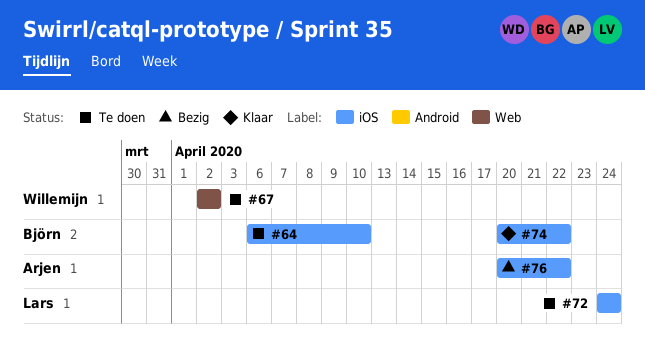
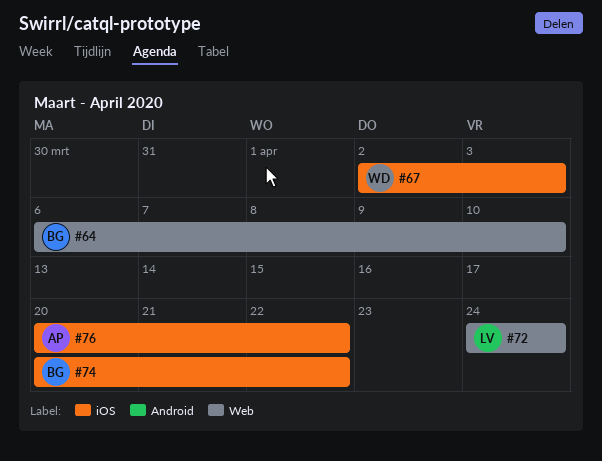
#64, label: iOS -> Web
#67, label: Web -> iOS
#67, due: Apr 2 -> Apr 3
#72, label: iOS -> Web

